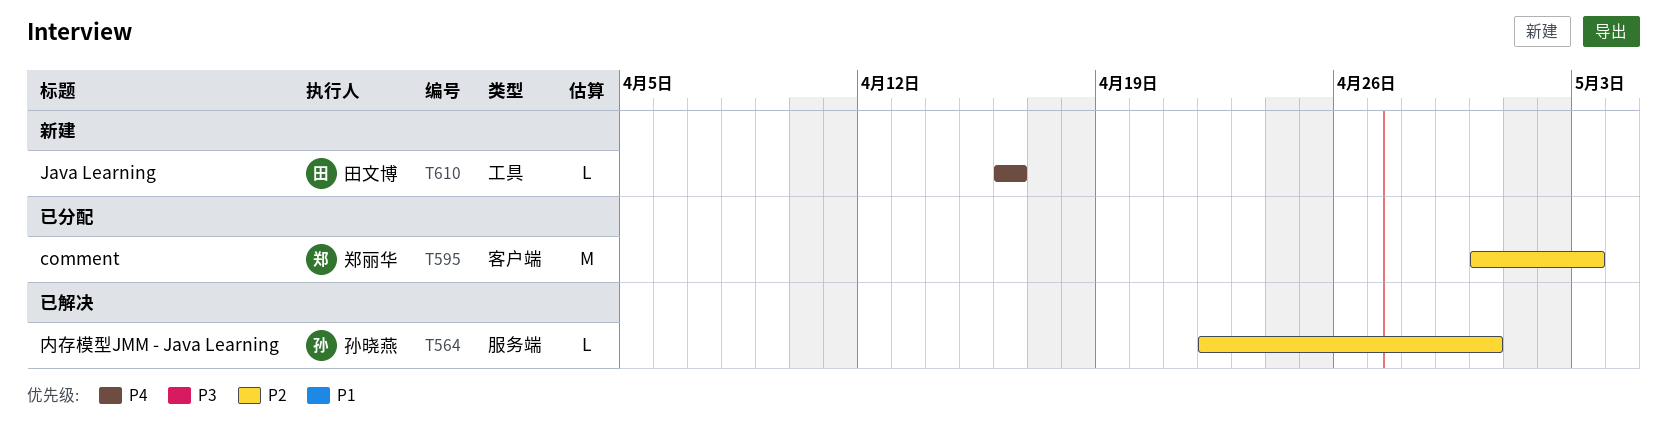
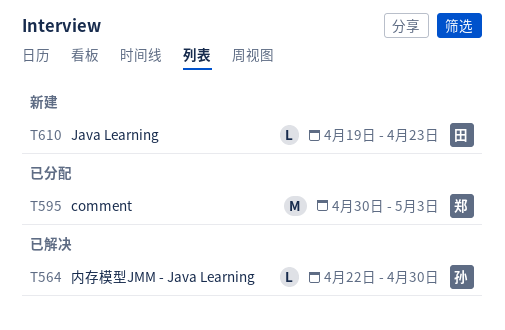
T610, start: Apr 16 -> Apr 19
T610, due: Apr 16 -> Apr 23

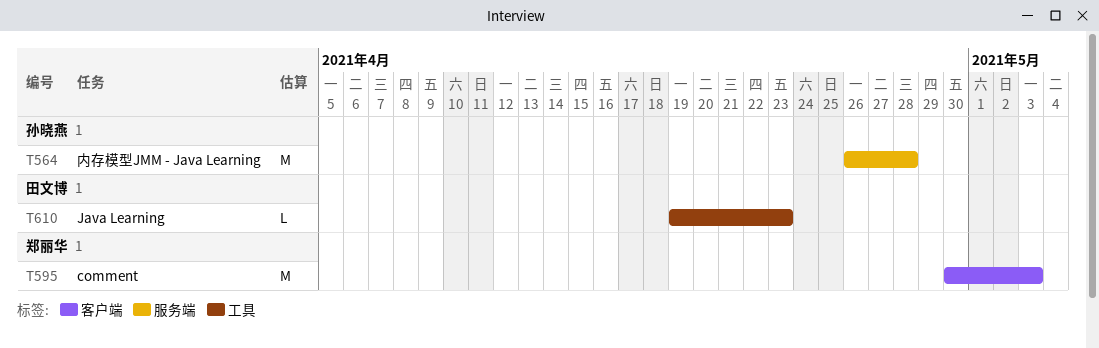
T564, estimate: L -> M
T564, start: Apr 22 -> Apr 26
T564, due: Apr 30 -> Apr 28

